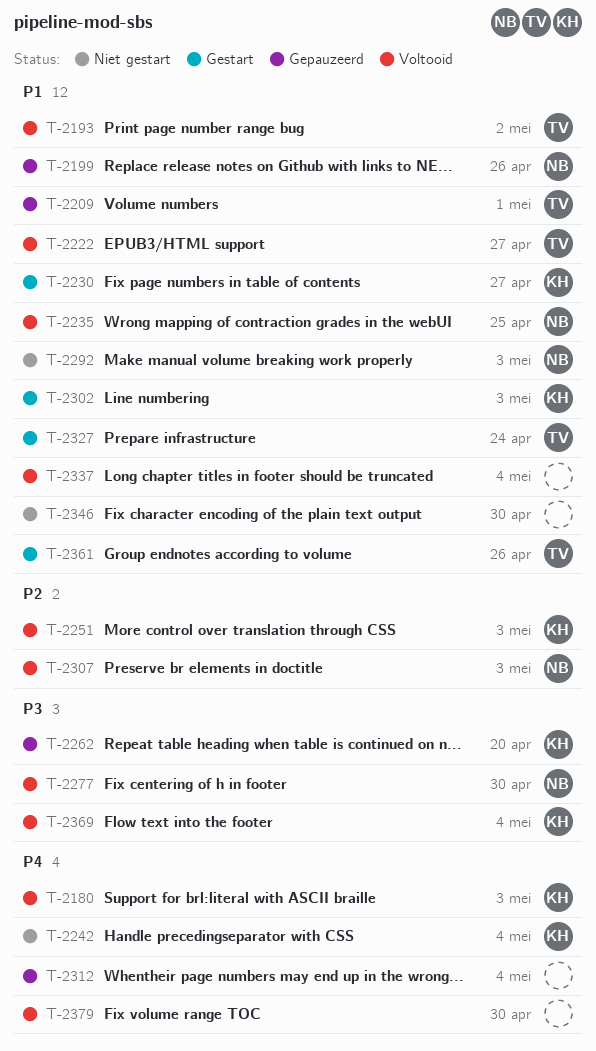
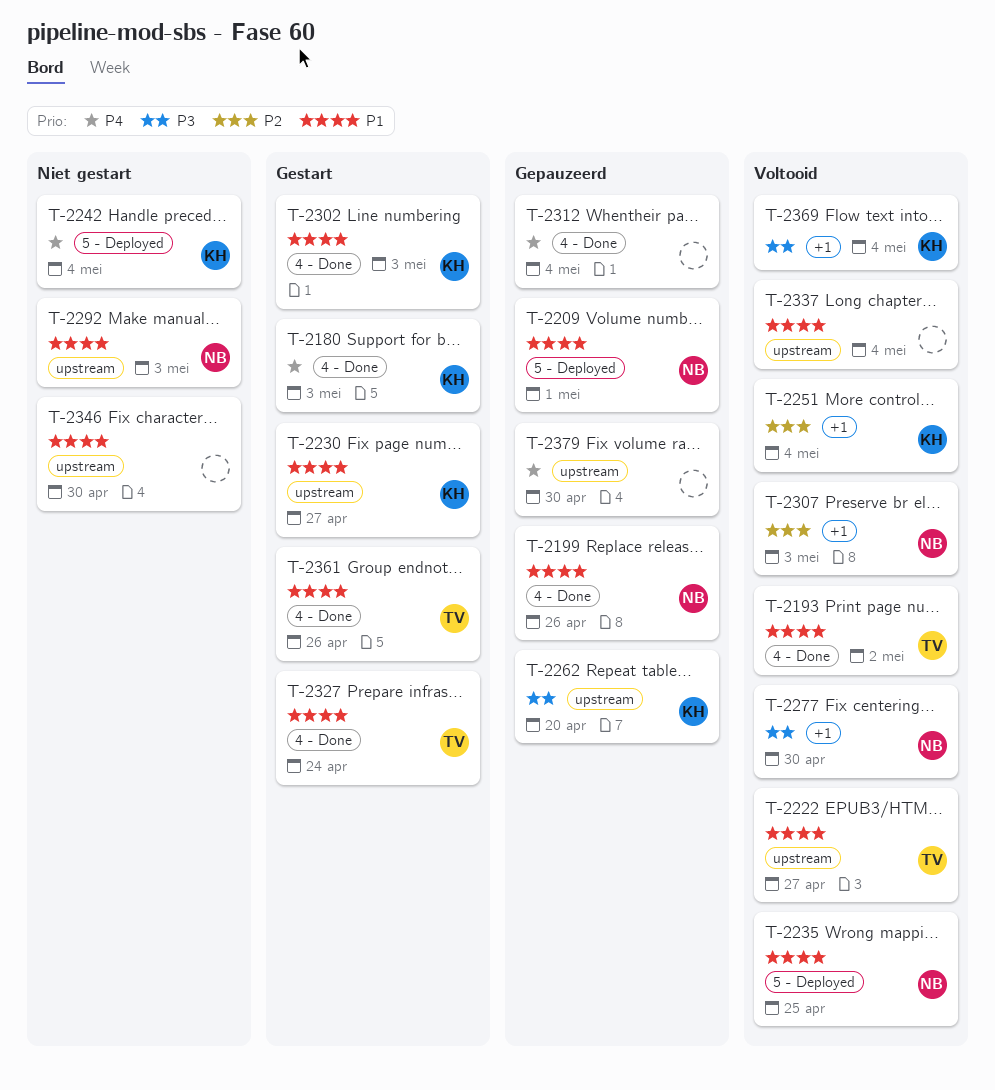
T-2180, status: Voltooid -> Gestart
T-2209, owner: TV -> NB
T-2251, due: May 3 -> May 4
T-2379, status: Voltooid -> Gepauzeerd

